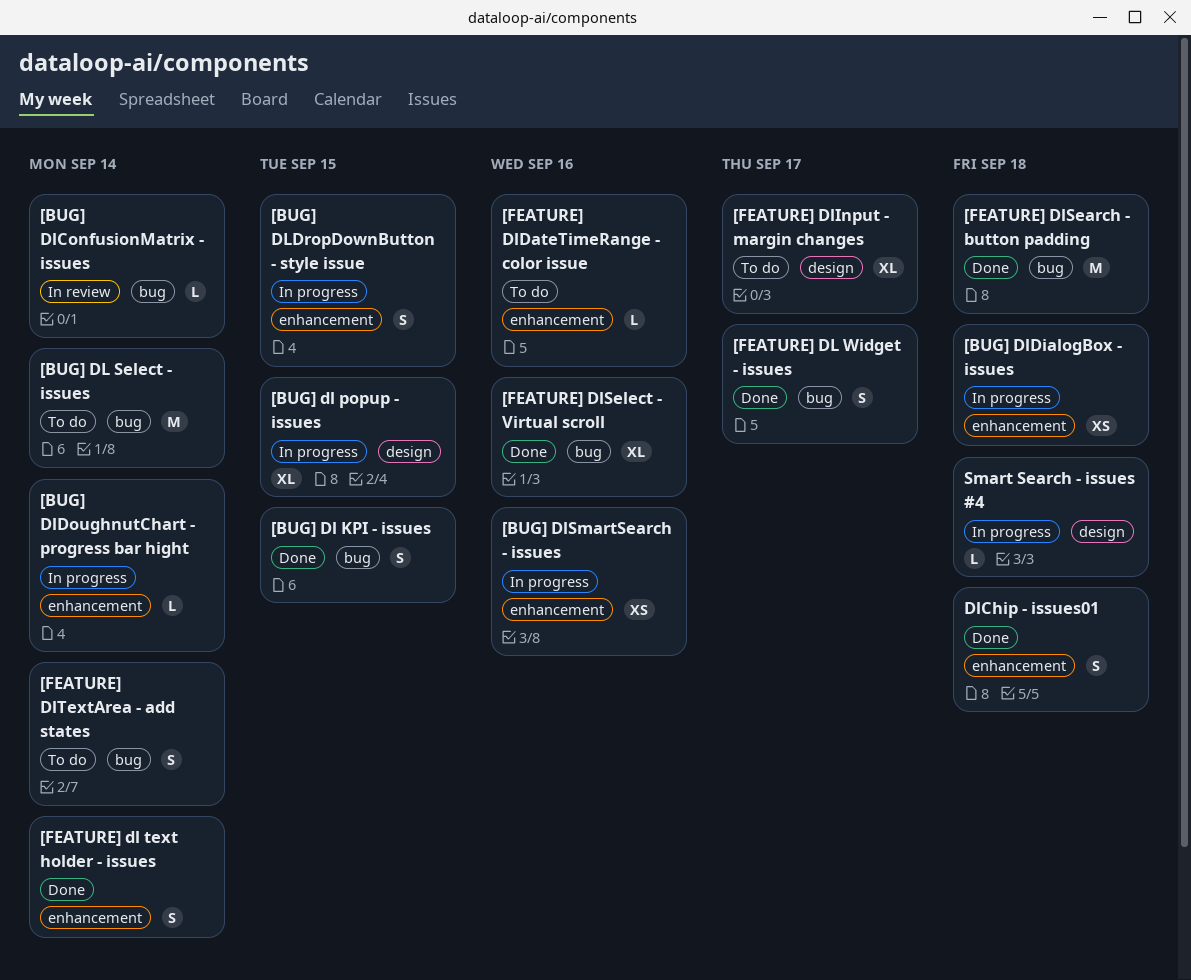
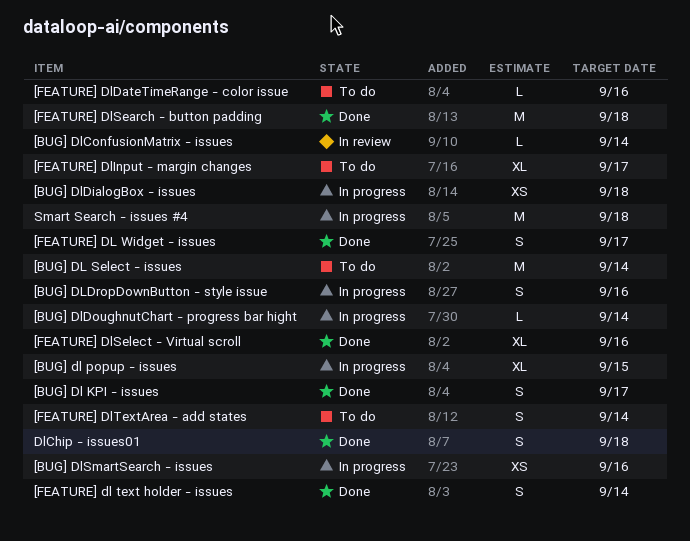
[BUG] Dl KPI - issues, due: Sep 15 -> Sep 17
[BUG] DLDropDownButton - style issue, due: Sep 15 -> Sep 16
Smart Search - issues #4, estimate: L -> M

